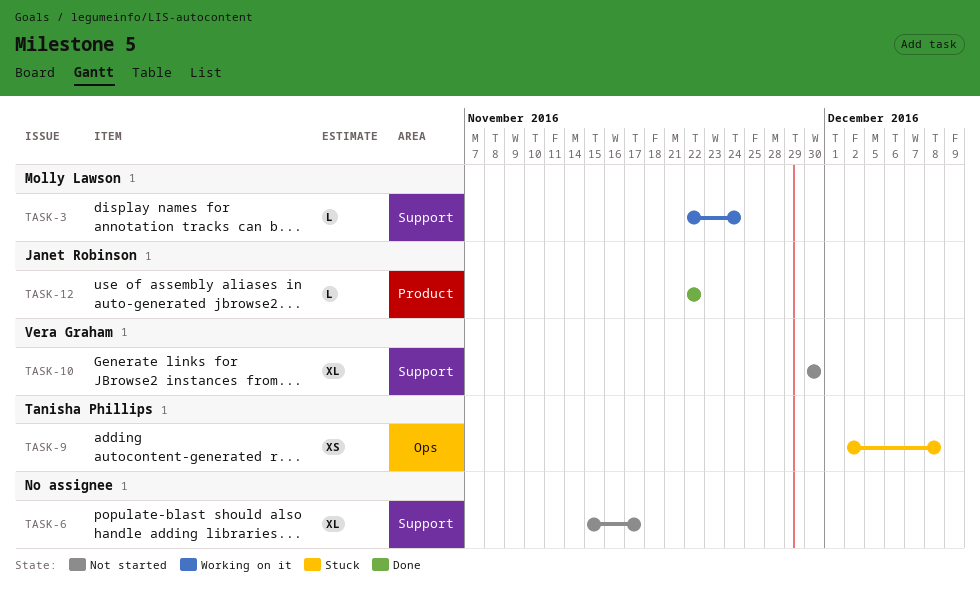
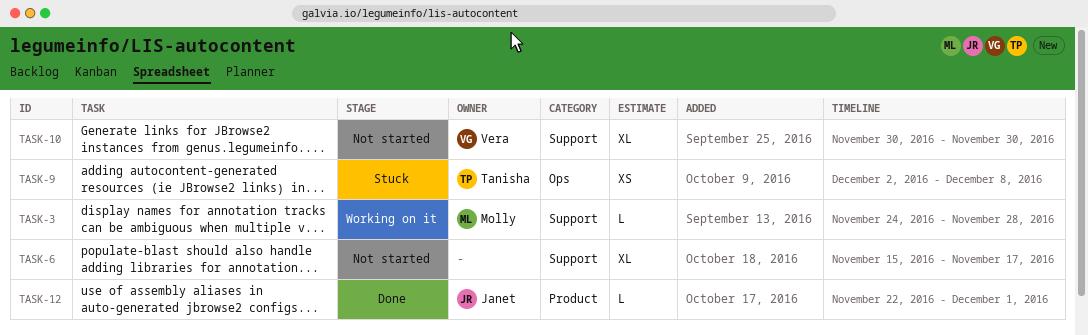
TASK-3, start: Nov 22 -> Nov 24
TASK-3, due: Nov 24 -> Nov 28
TASK-12, due: Nov 22 -> Dec 1

